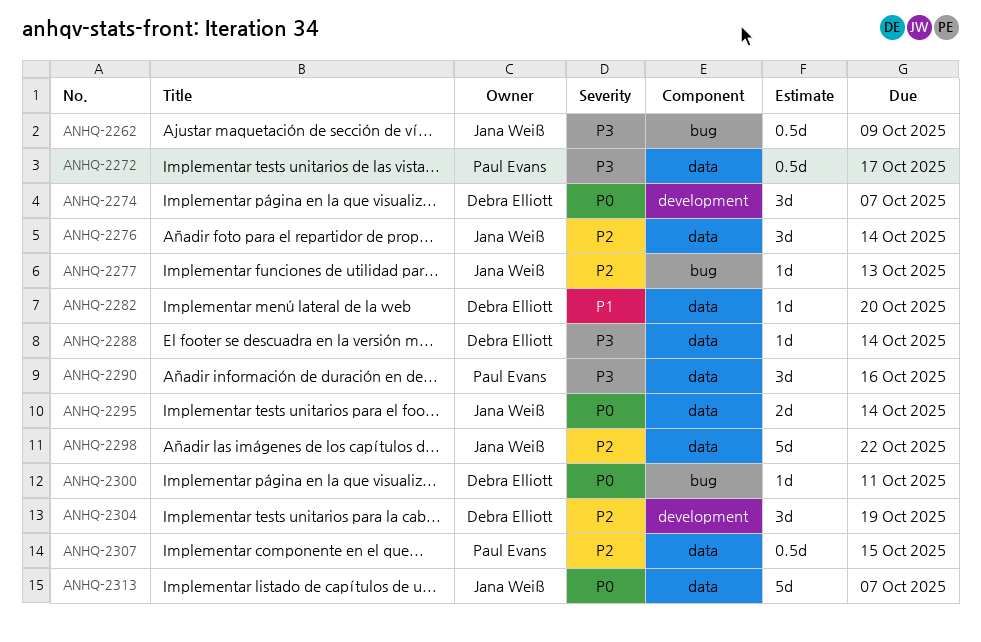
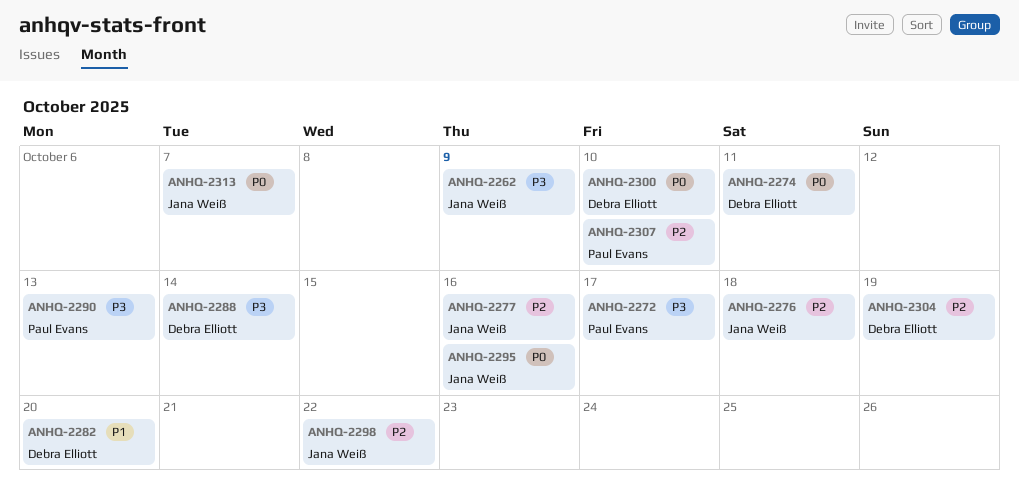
ANHQ-2274, due: Oct 7 -> Oct 11
ANHQ-2276, due: Oct 14 -> Oct 18
ANHQ-2277, due: Oct 13 -> Oct 16
ANHQ-2290, due: Oct 16 -> Oct 13
ANHQ-2295, due: Oct 14 -> Oct 16
ANHQ-2300, due: Oct 11 -> Oct 10
ANHQ-2307, due: Oct 15 -> Oct 10

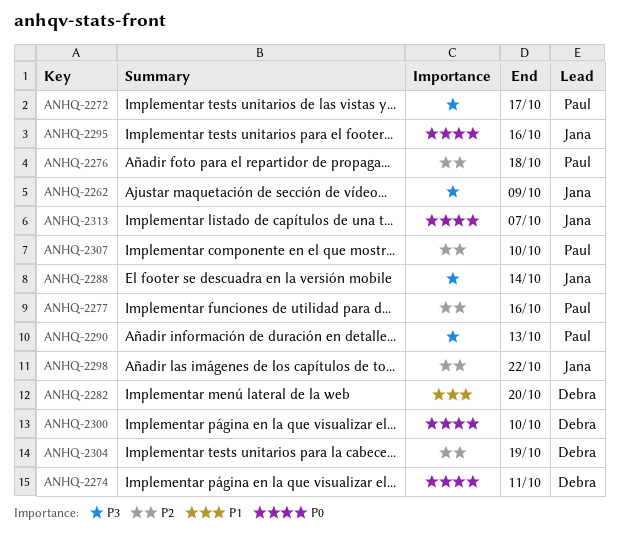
ANHQ-2276, owner: Jana Weiß -> Paul Evans
ANHQ-2277, owner: Jana Weiß -> Paul Evans
ANHQ-2288, owner: Debra Elliott -> Jana Weiß

